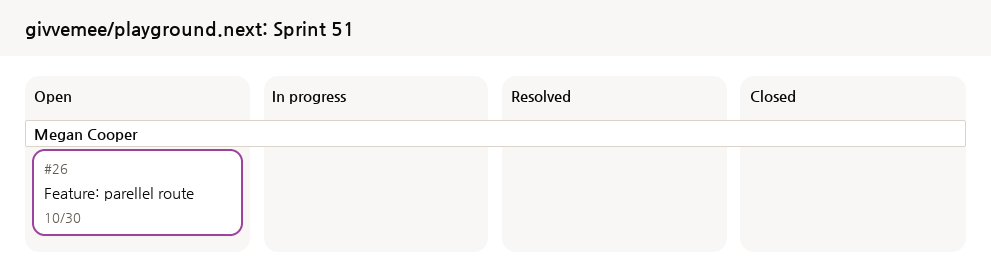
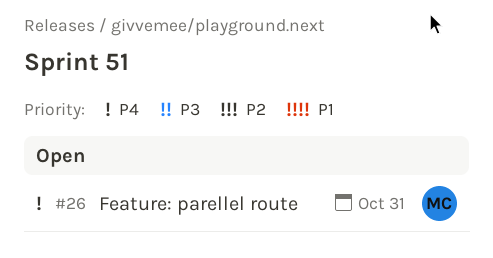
#26, due: Oct 30 -> Oct 31

